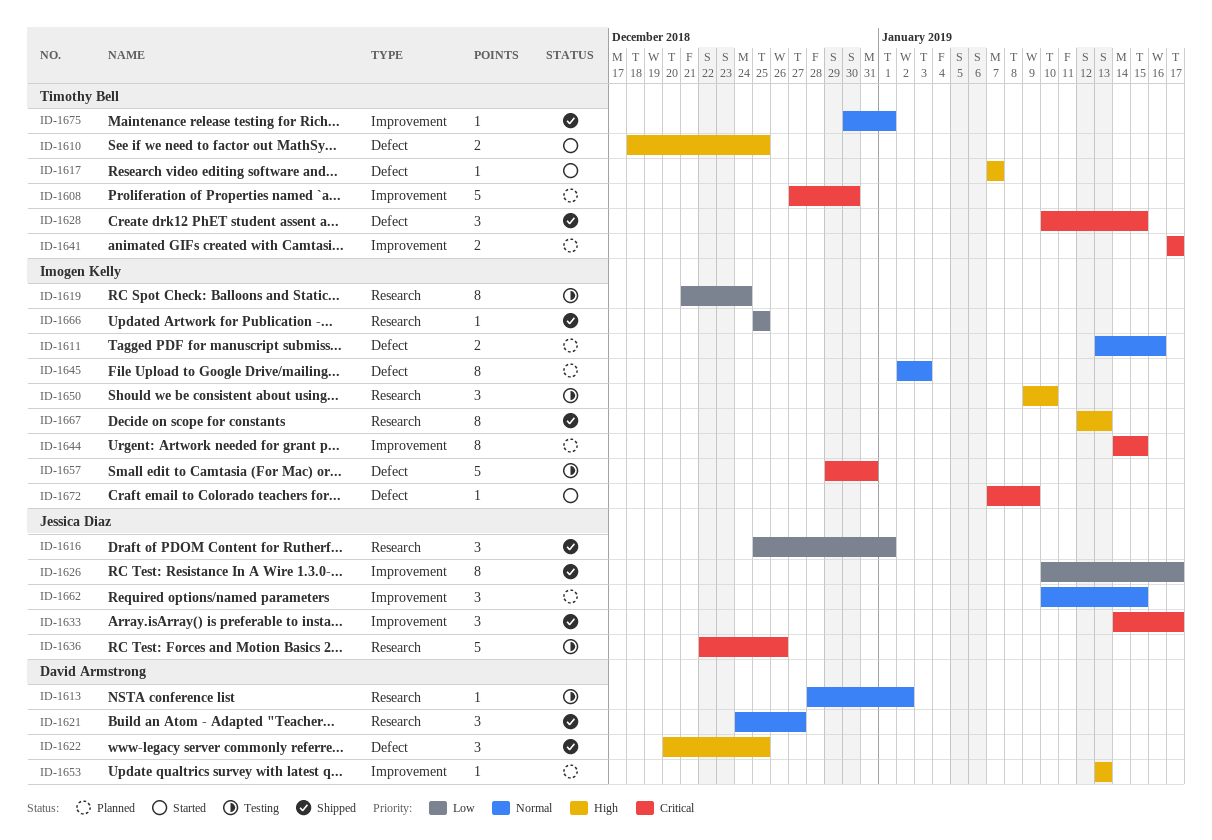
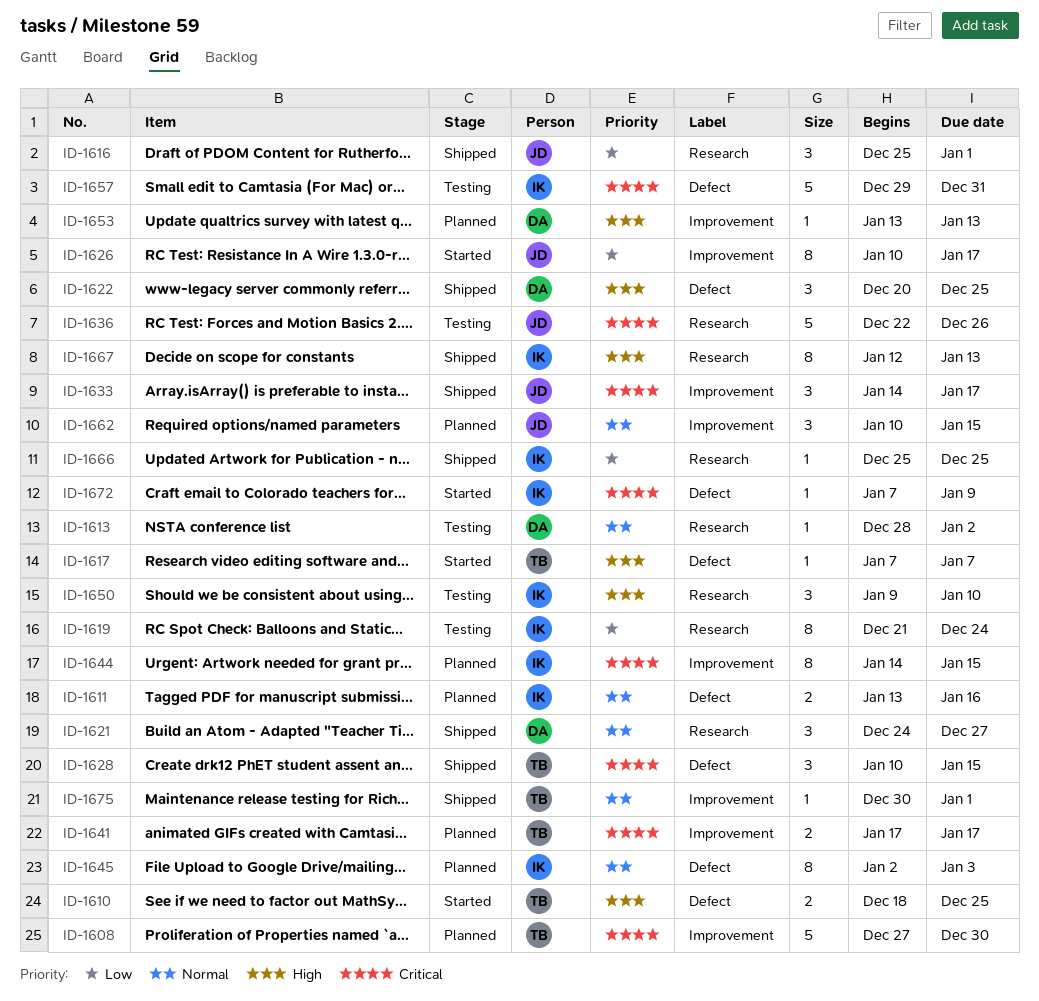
ID-1626, status: Shipped -> Started

